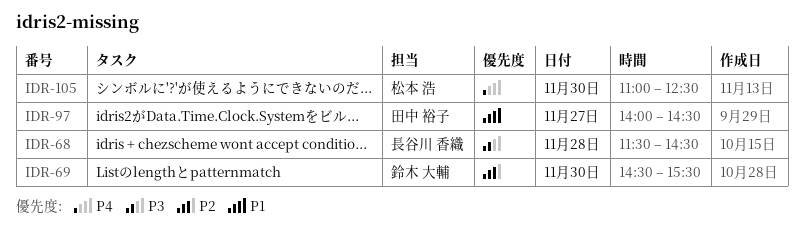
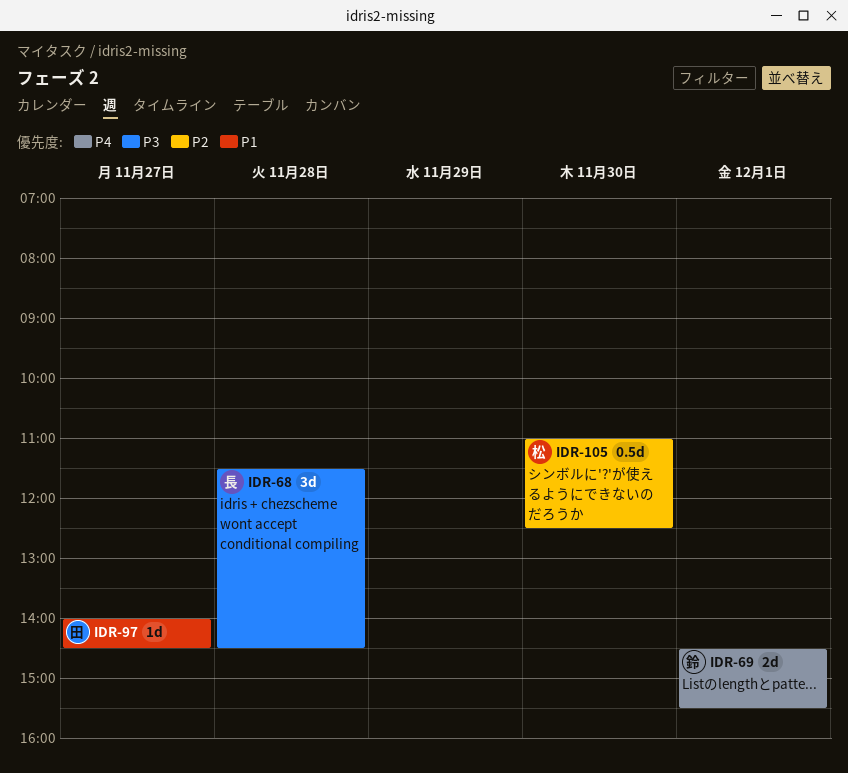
IDR-69, priority: P2 -> P4
IDR-69, day: Nov 30 -> Dec 1
IDR-105, priority: P4 -> P2

